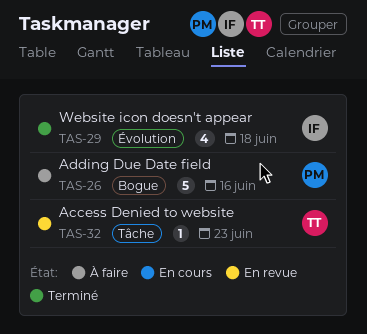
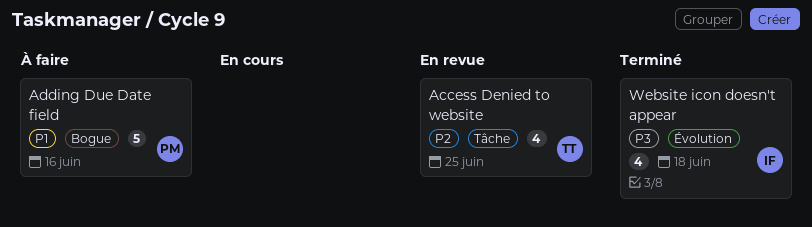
Access Denied to website, estimate: 1 -> 4
Access Denied to website, due: Jun 23 -> Jun 25

